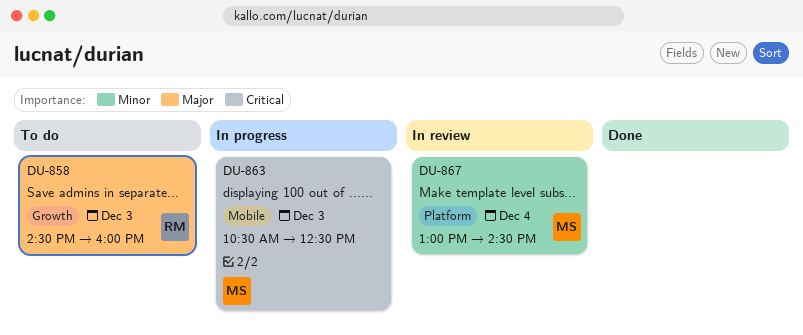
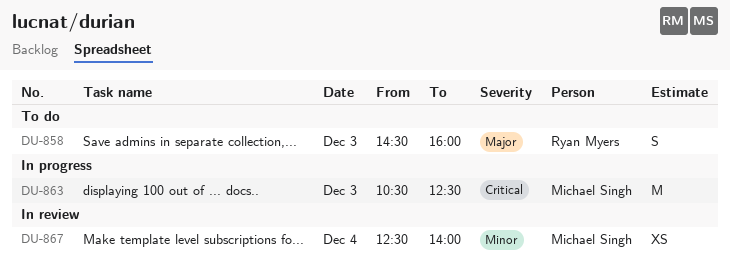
DU-867, begins: 13:00 -> 12:30
DU-867, ends: 14:30 -> 14:00

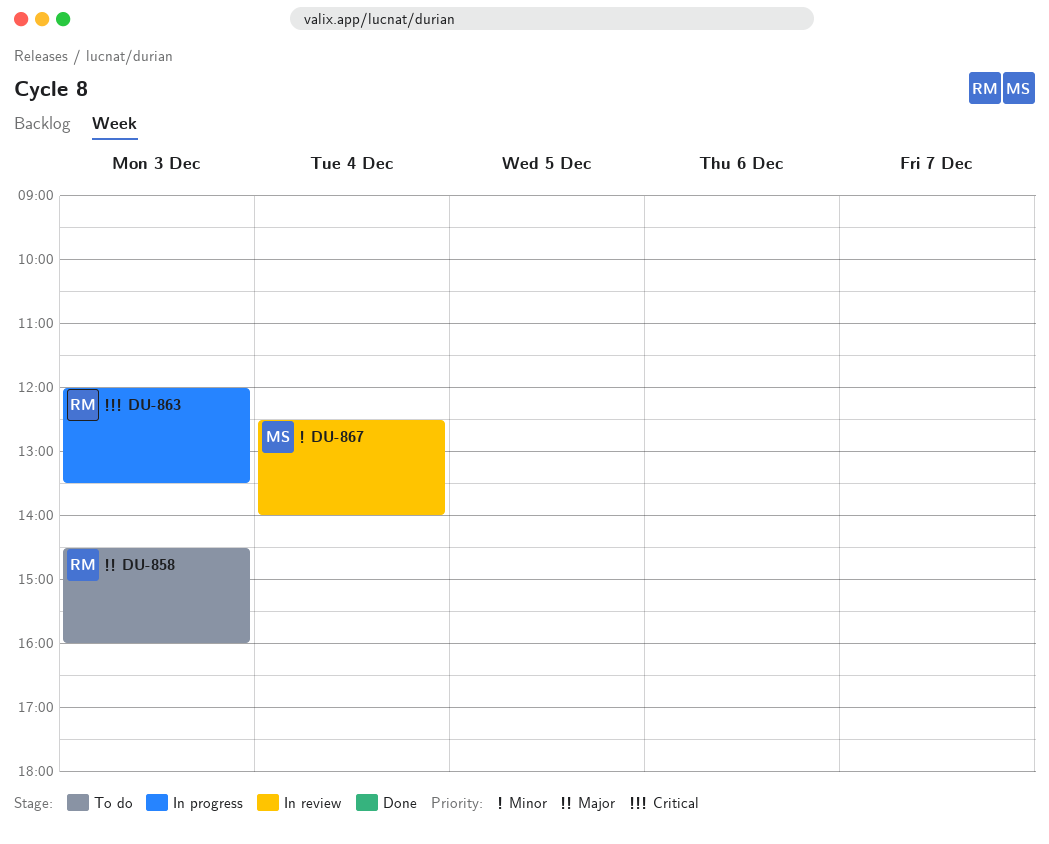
DU-863, owner: Michael Singh -> Ryan Myers
DU-863, begins: 10:30 -> 12:00
DU-863, ends: 12:30 -> 13:30

